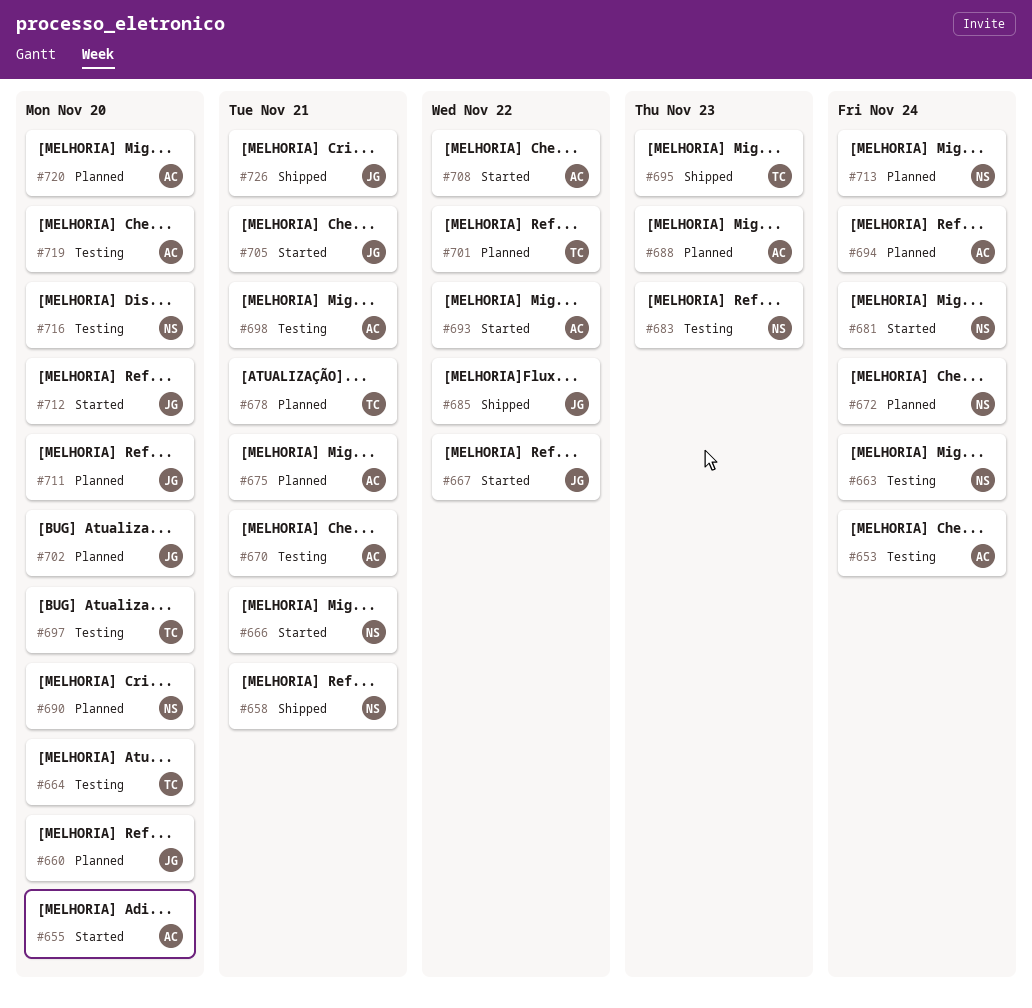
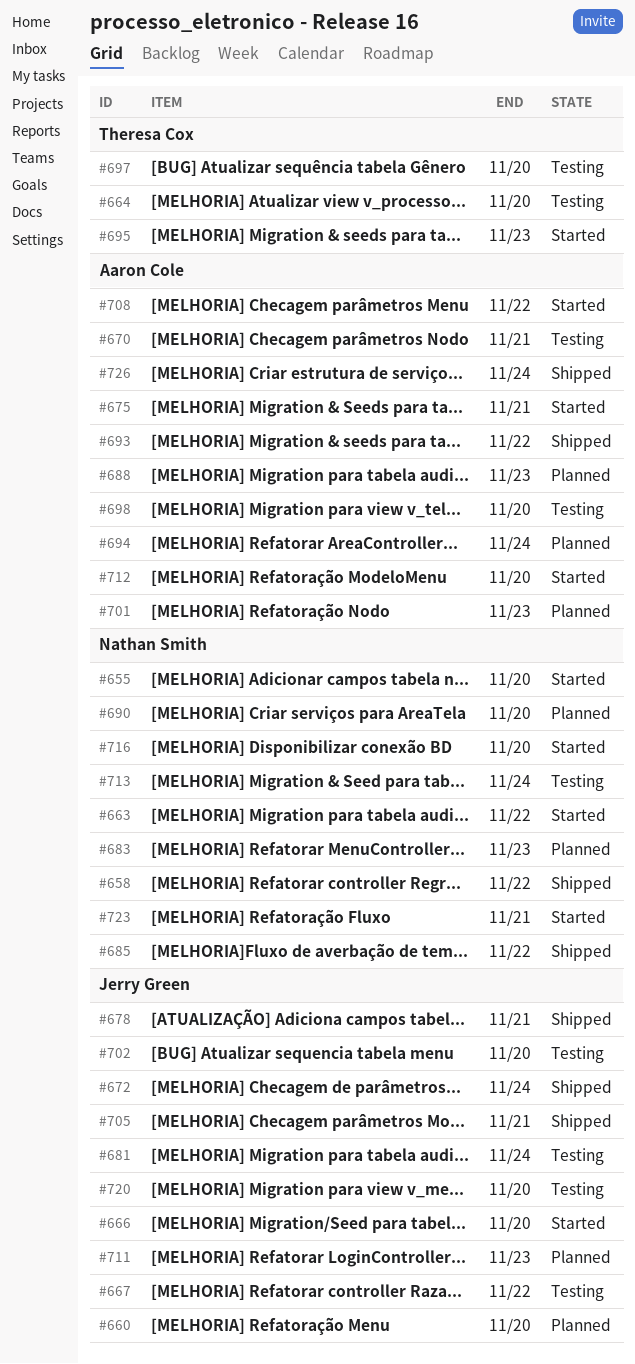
#653: present -> none
#655, owner: Aaron Cole -> Nathan Smith
#658, due: Nov 21 -> Nov 22
#663, status: Testing -> Started
#663, due: Nov 24 -> Nov 22
#666, owner: Nathan Smith -> Jerry Green
#666, due: Nov 21 -> Nov 20
#667, status: Started -> Testing
#672, status: Planned -> Shipped
#672, owner: Nathan Smith -> Jerry Green
#675, status: Planned -> Started
#678, status: Planned -> Shipped
#678, owner: Theresa Cox -> Jerry Green
#681, status: Started -> Testing
#681, owner: Nathan Smith -> Jerry Green
#683, status: Testing -> Planned
#685, owner: Jerry Green -> Nathan Smith
#693, status: Started -> Shipped
#695, status: Shipped -> Started
#698, due: Nov 21 -> Nov 20
#701, owner: Theresa Cox -> Aaron Cole
#701, due: Nov 22 -> Nov 23
#702, status: Planned -> Testing
#705, status: Started -> Shipped
#711, due: Nov 20 -> Nov 23
#712, owner: Jerry Green -> Aaron Cole
#713, status: Planned -> Testing
#716, status: Testing -> Started
#719: present -> none
#720, status: Planned -> Testing
#720, owner: Aaron Cole -> Jerry Green
#723: none -> present
#726, owner: Jerry Green -> Aaron Cole
#726, due: Nov 21 -> Nov 24

